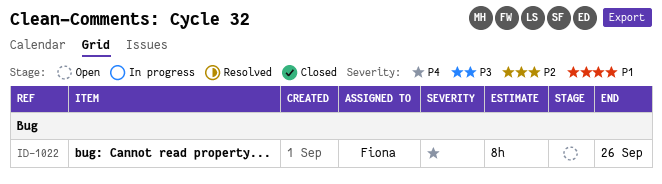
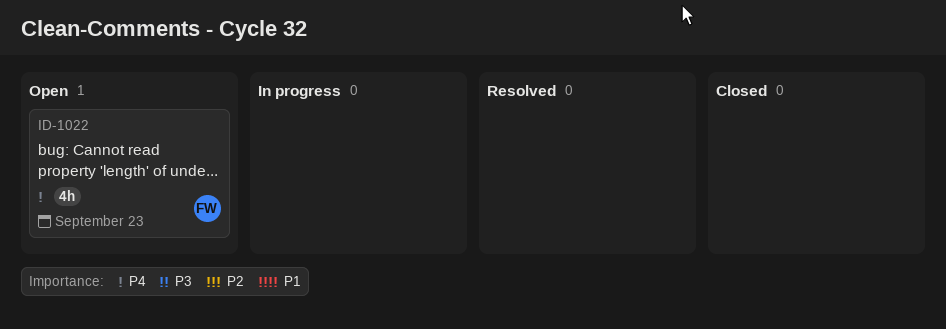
ID-1022, estimate: 8h -> 4h
ID-1022, due: Sep 26 -> Sep 23

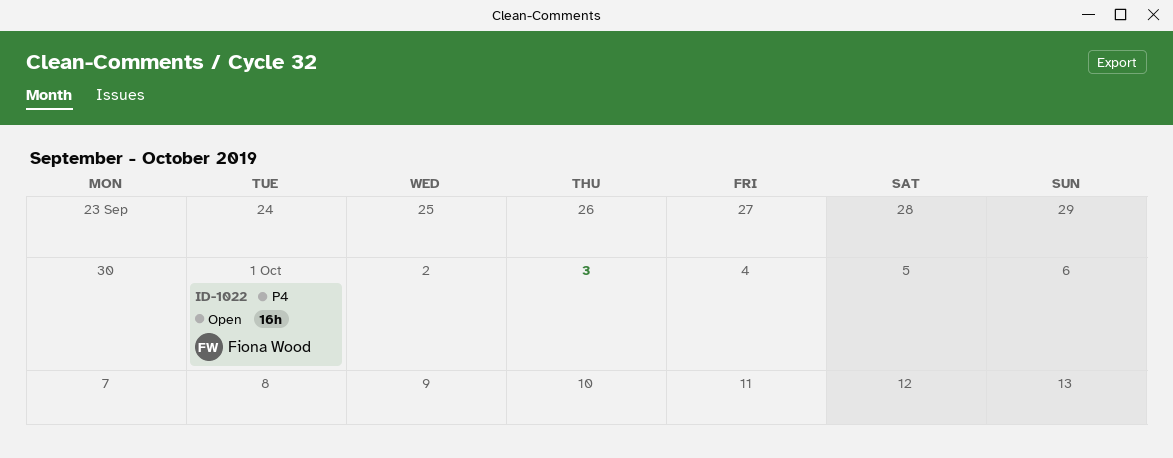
ID-1022, estimate: 4h -> 16h
ID-1022, due: Sep 23 -> Oct 1

